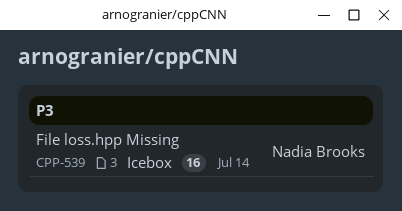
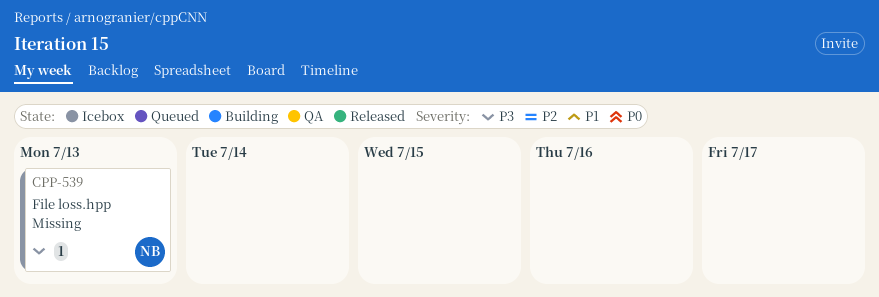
CPP-539, estimate: 16 -> 1
CPP-539, due: Jul 14 -> Jul 13

